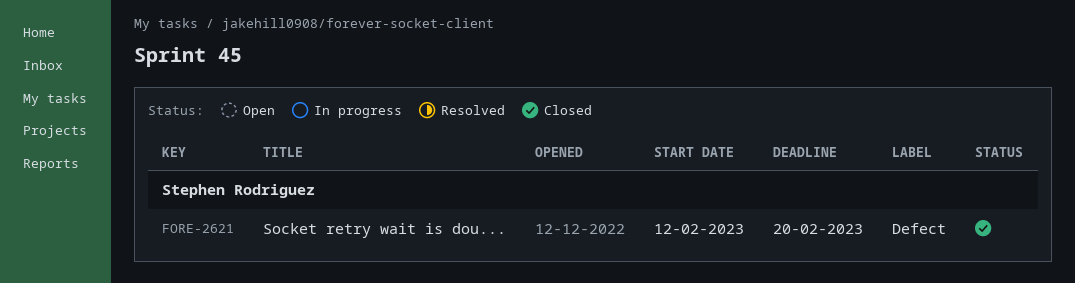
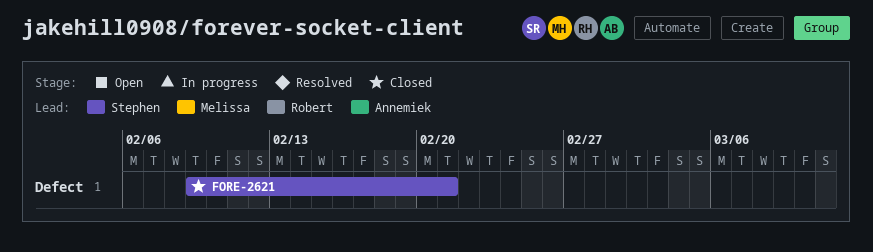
FORE-2621, start: Feb 12 -> Feb 9
FORE-2621, due: Feb 20 -> Feb 21

